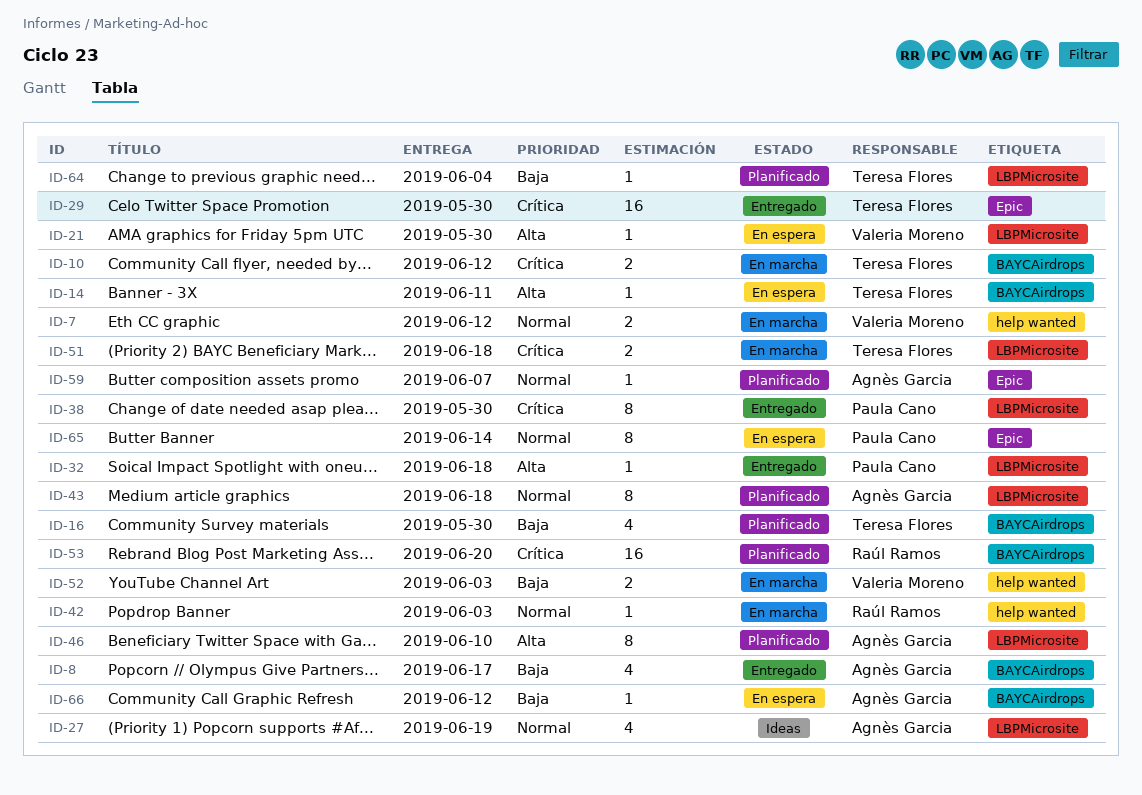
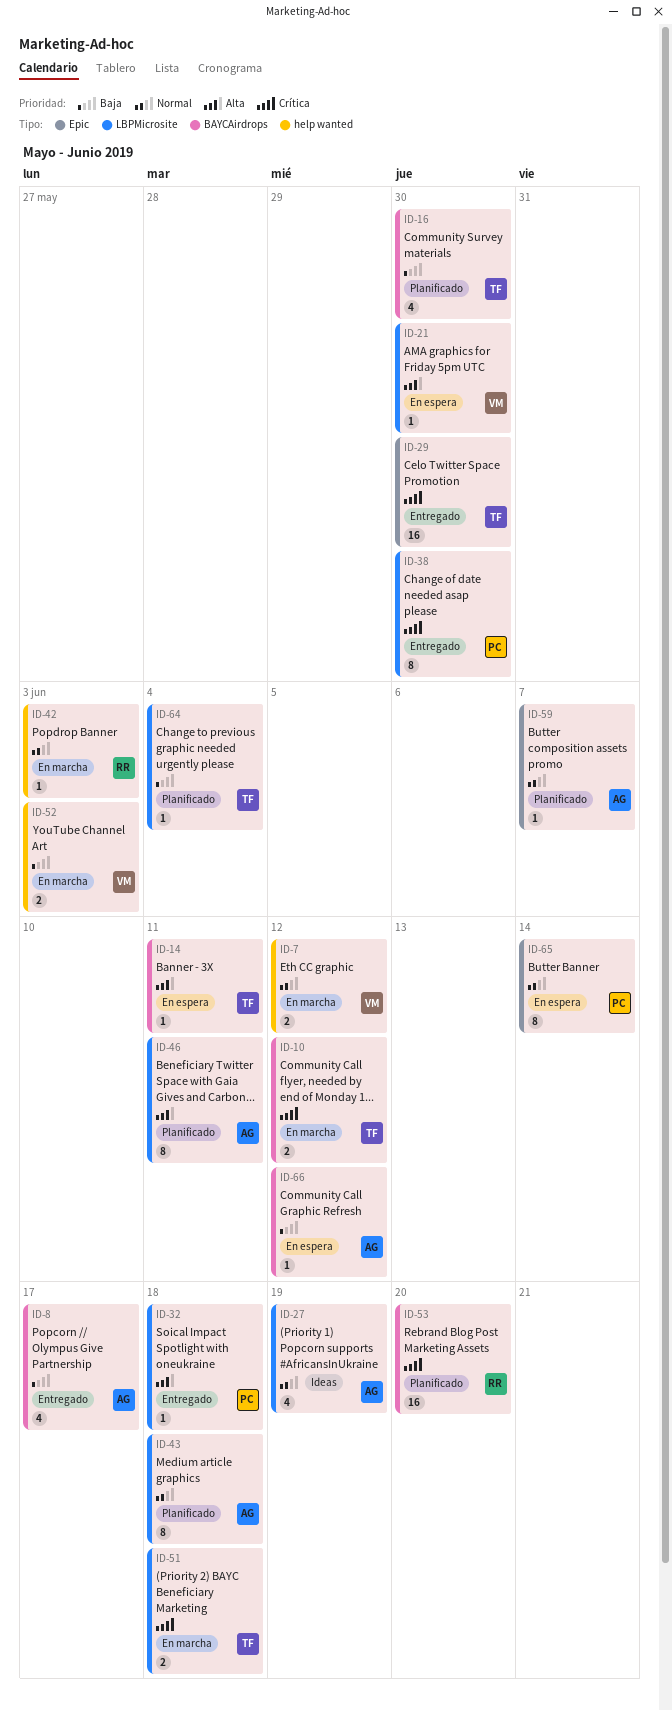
ID-46, due: Jun 10 -> Jun 11

